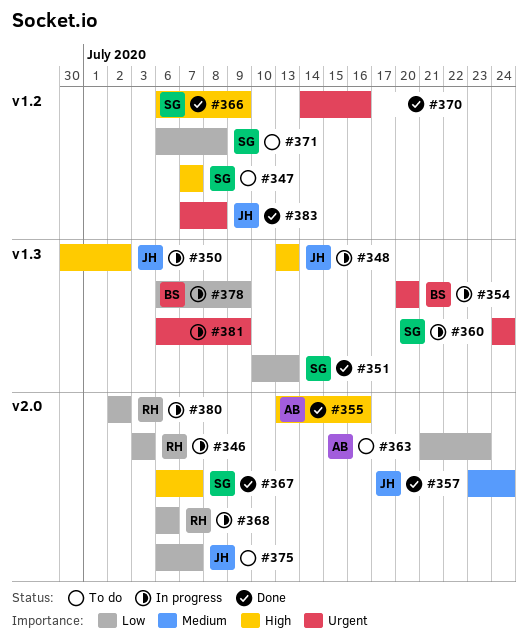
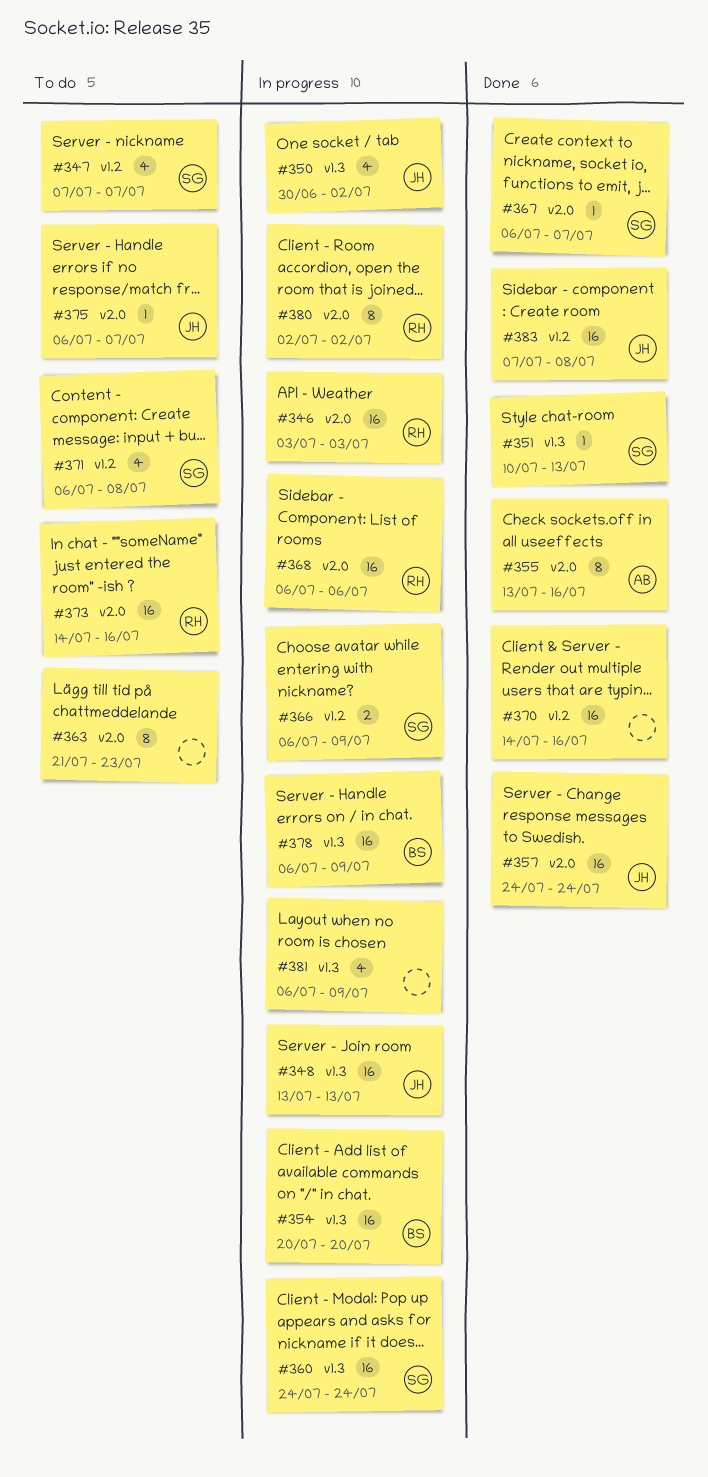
#357, start: Jul 23 -> Jul 24
#363, owner: AB -> none
#366, status: Done -> In progress
#373: none -> present

